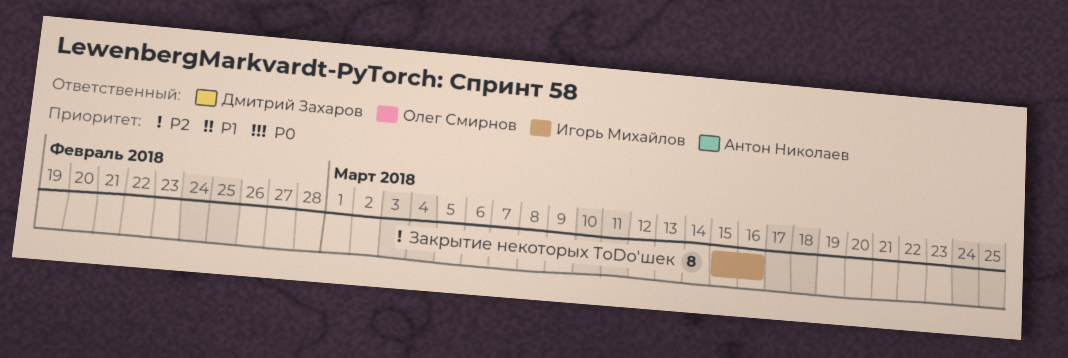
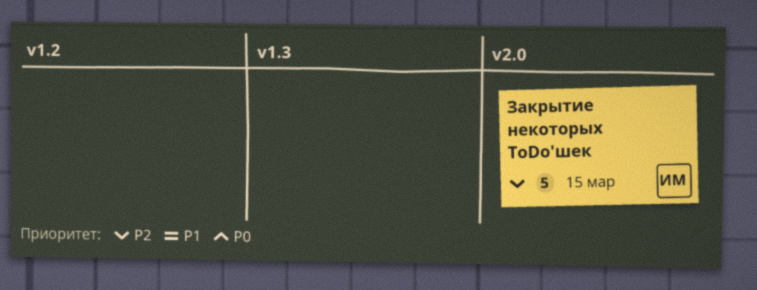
Закрытие некоторых ToDo'шек, estimate: 8 -> 5
Закрытие некоторых ToDo'шек, due: Mar 16 -> Mar 15

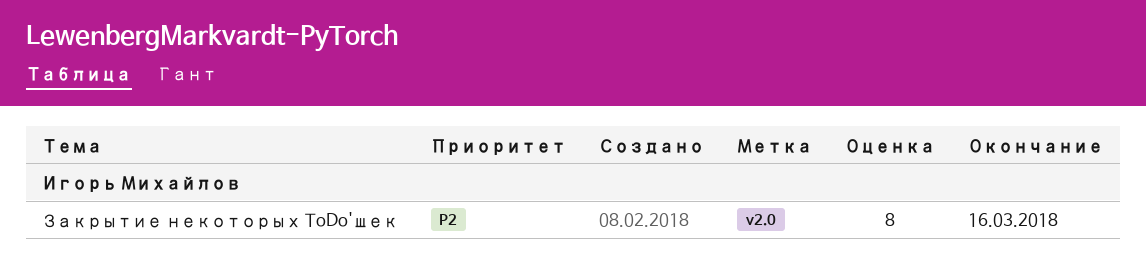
Закрытие некоторых ToDo'шек, estimate: 5 -> 8
Закрытие некоторых ToDo'шек, due: Mar 15 -> Mar 16

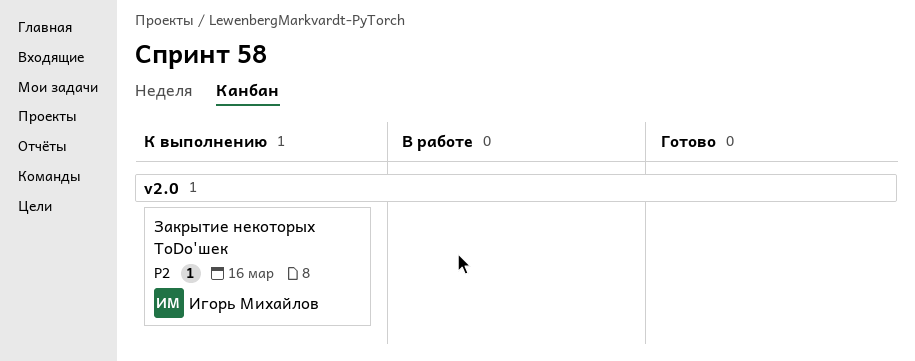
Закрытие некоторых ToDo'шек, estimate: 8 -> 1

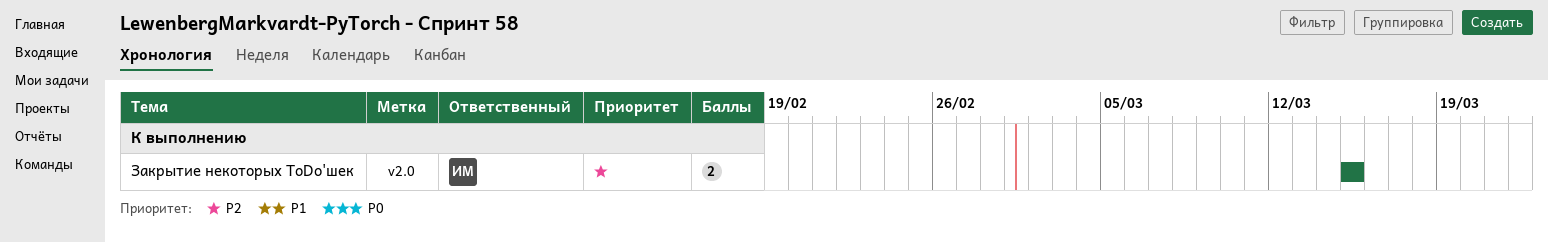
Закрытие некоторых ToDo'шек, estimate: 1 -> 2
Закрытие некоторых ToDo'шек, due: Mar 16 -> Mar 15

